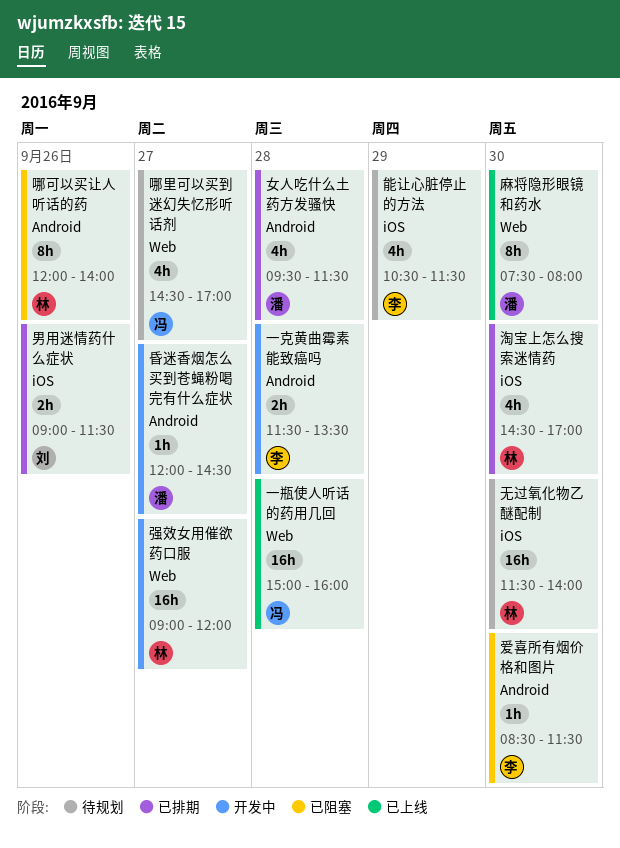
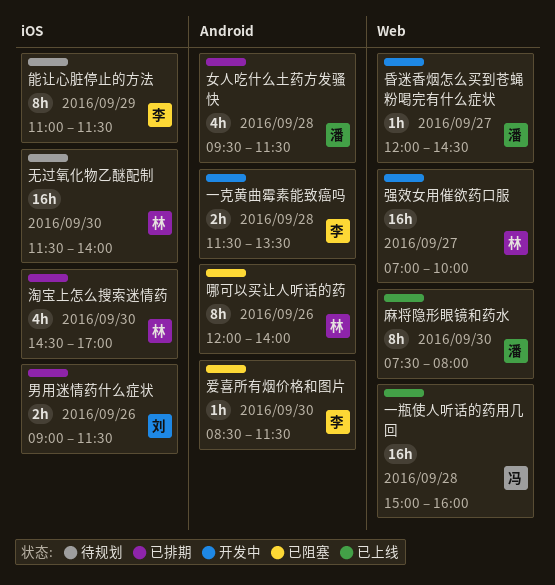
哪里可以买到迷幻失忆形听话剂: present -> none
强效女用催欲药口服, begins: 09:00 -> 07:00
强效女用催欲药口服, ends: 12:00 -> 10:00
昏迷香烟怎么买到苍蝇粉喝完有什么症状, label: Android -> Web
能让心脏停止的方法, estimate: 4h -> 8h
能让心脏停止的方法, begins: 10:30 -> 11:00

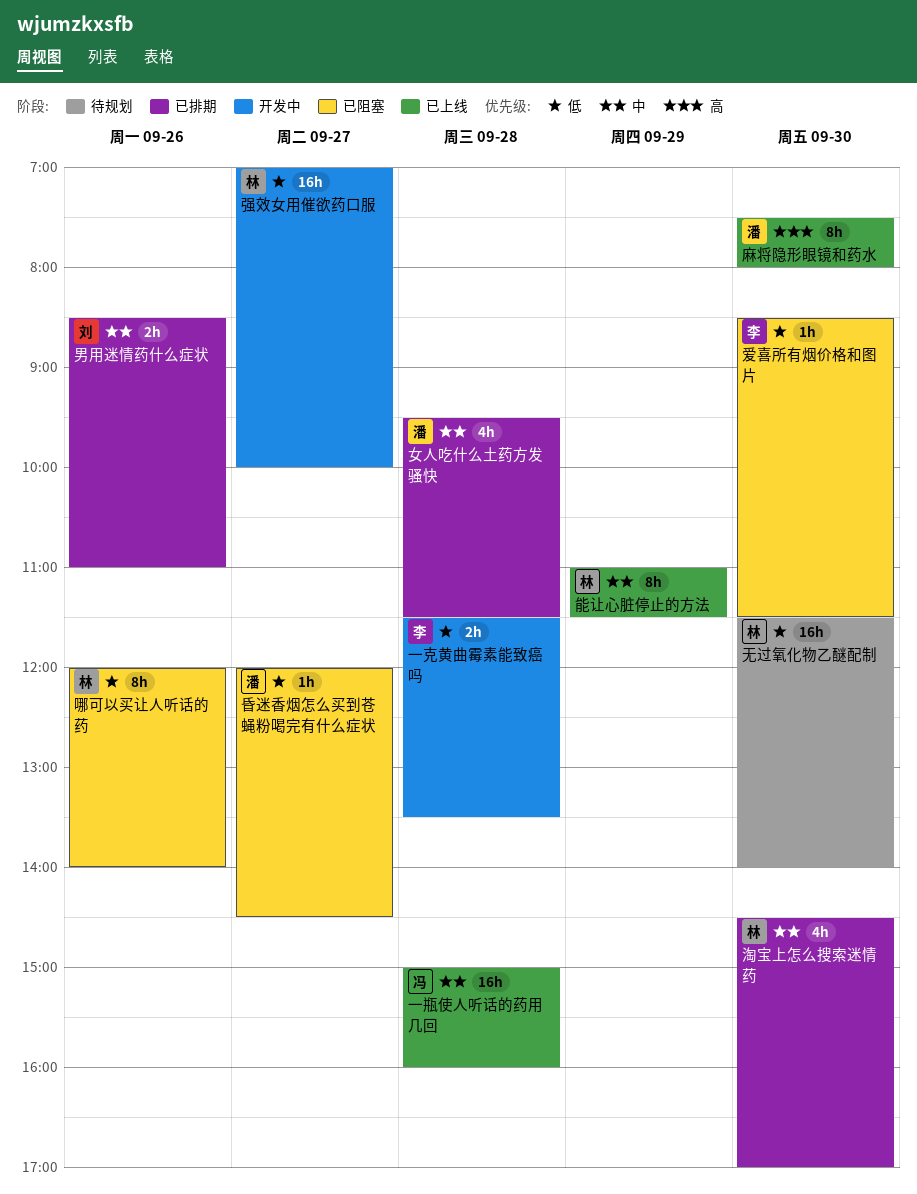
昏迷香烟怎么买到苍蝇粉喝完有什么症状, status: 开发中 -> 已阻塞
男用迷情药什么症状, begins: 09:00 -> 08:30
男用迷情药什么症状, ends: 11:30 -> 11:00
能让心脏停止的方法, status: 待规划 -> 已上线
能让心脏停止的方法, owner: 李 -> 林

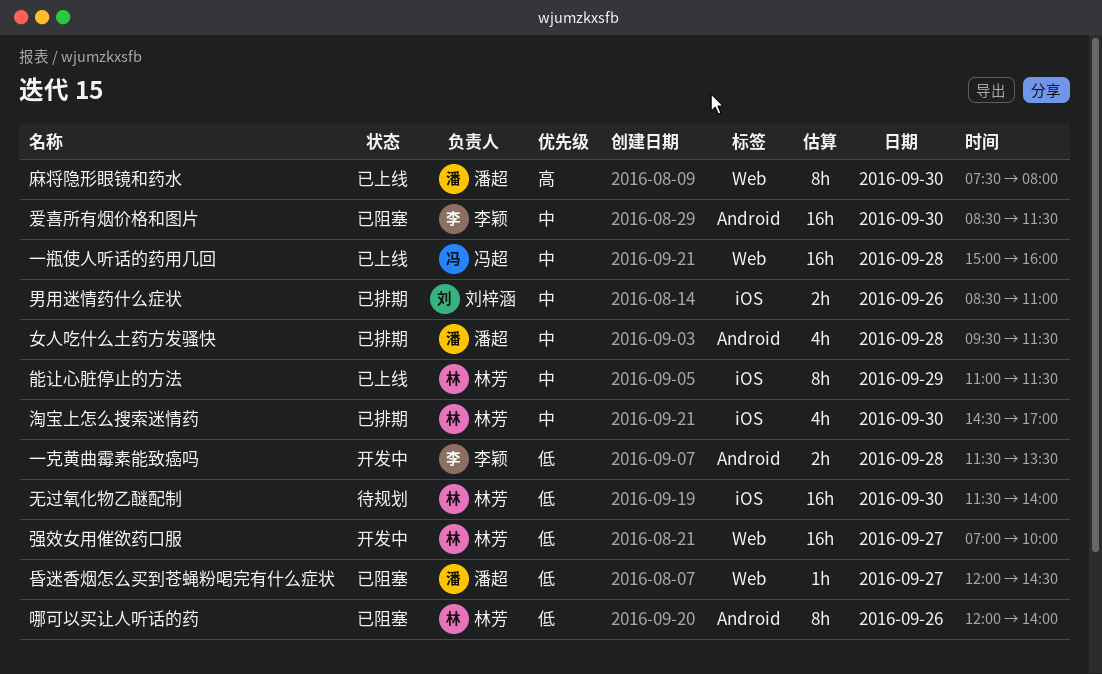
爱喜所有烟价格和图片, priority: 低 -> 中
爱喜所有烟价格和图片, estimate: 1h -> 16h

